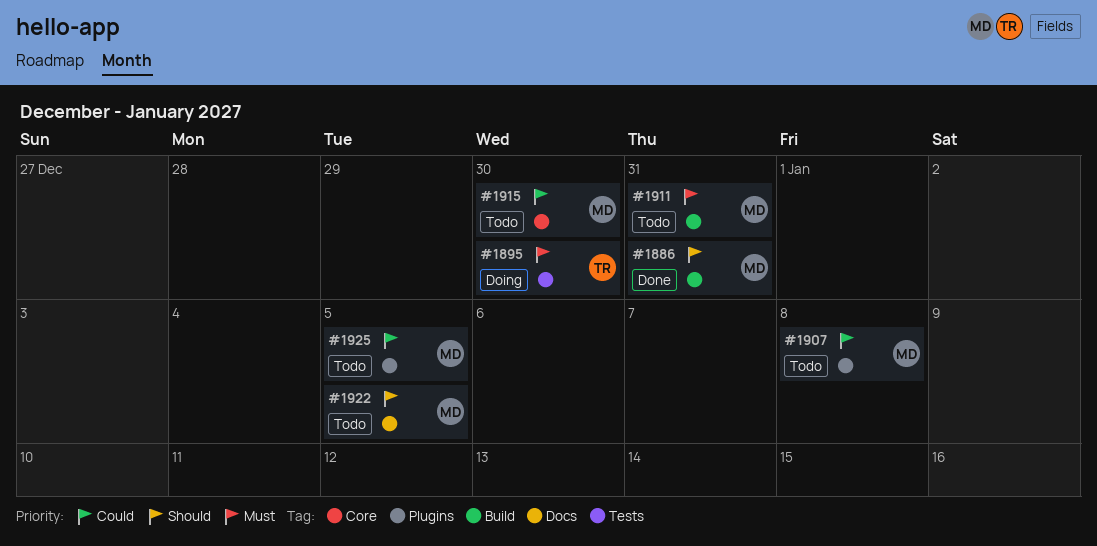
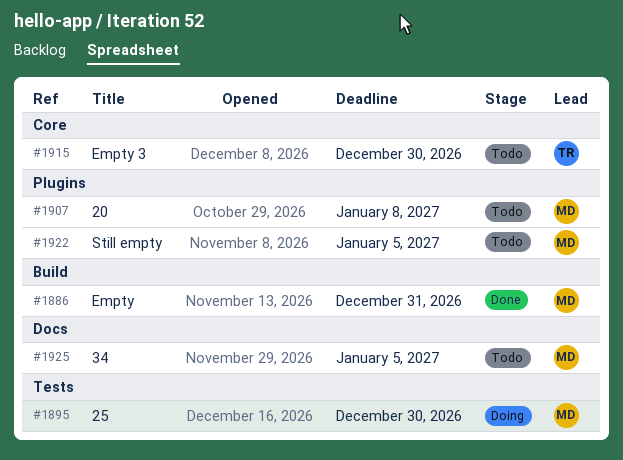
#1895, owner: TR -> MD
#1911: present -> none
#1915, owner: MD -> TR
#1922, label: Docs -> Plugins
#1925, label: Plugins -> Docs

